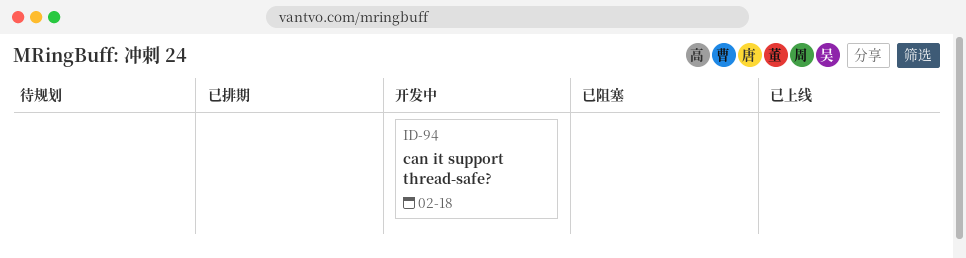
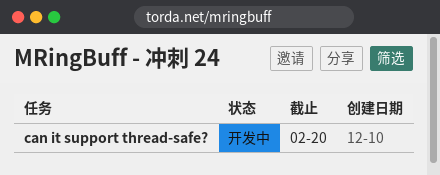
can it support thread-safe?, due: Feb 18 -> Feb 20

